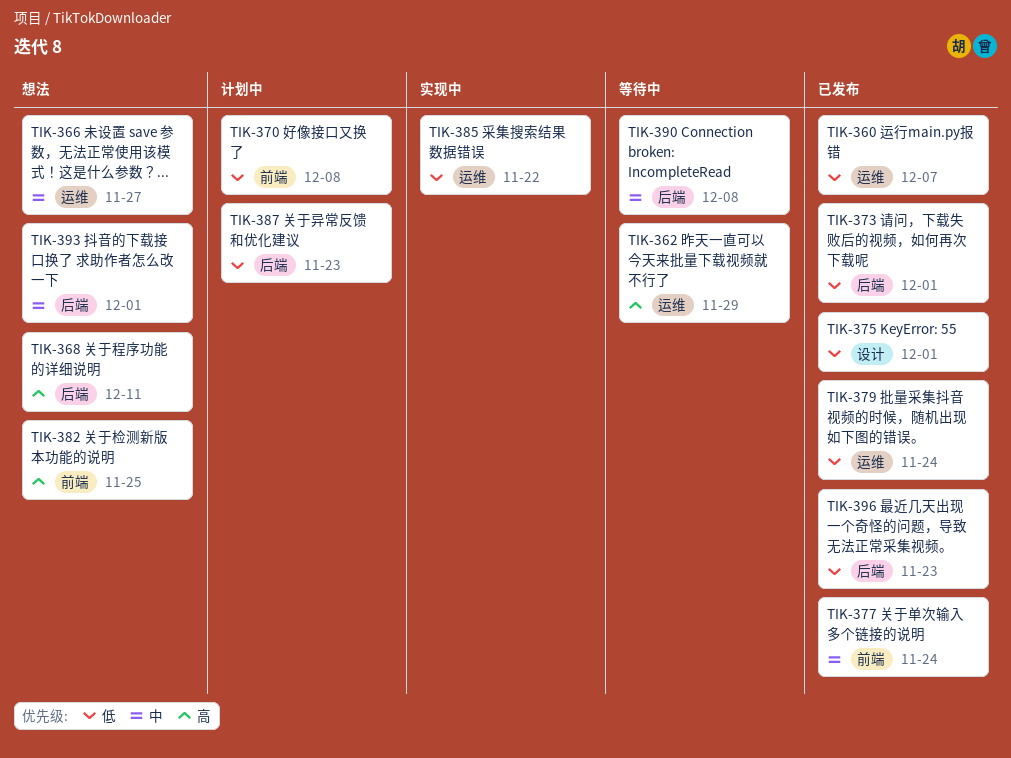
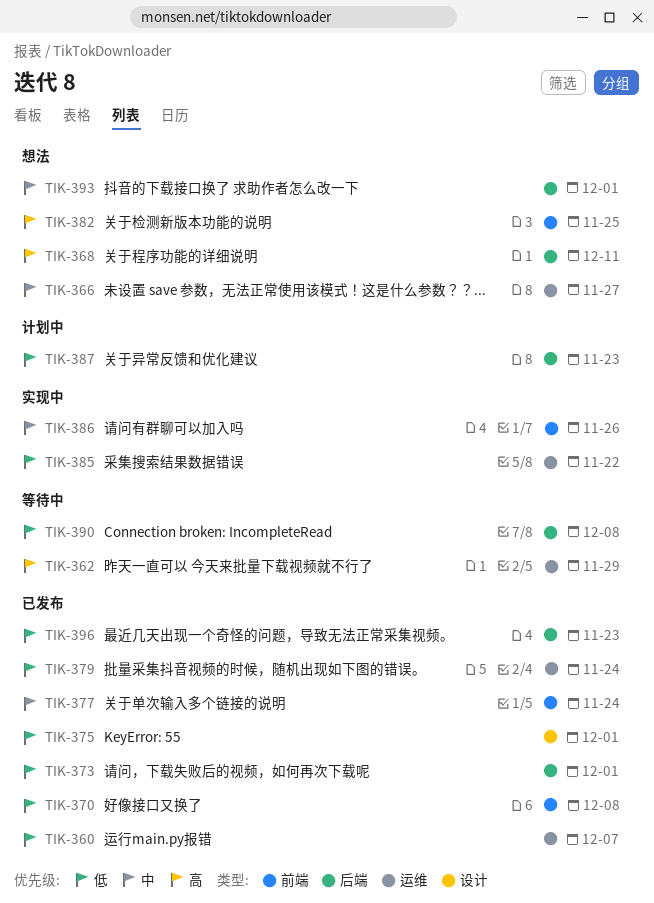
TIK-370, status: 计划中 -> 已发布
TIK-386: none -> present
TIK-390, priority: 中 -> 低

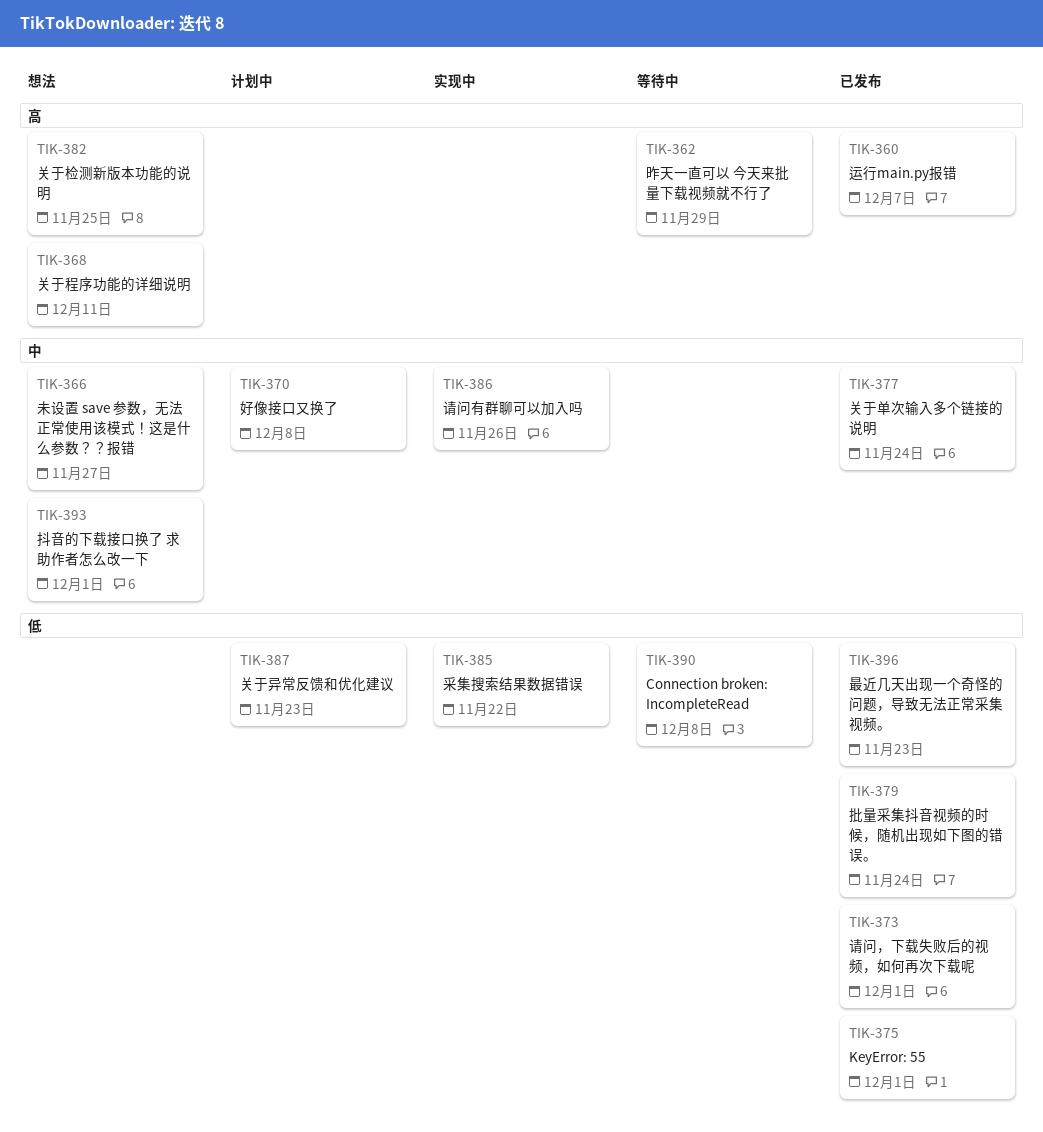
TIK-360, priority: 低 -> 高
TIK-370, status: 已发布 -> 计划中
TIK-370, priority: 低 -> 中

